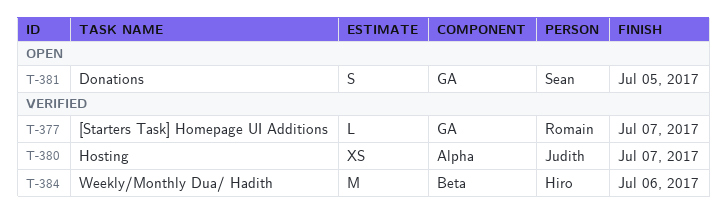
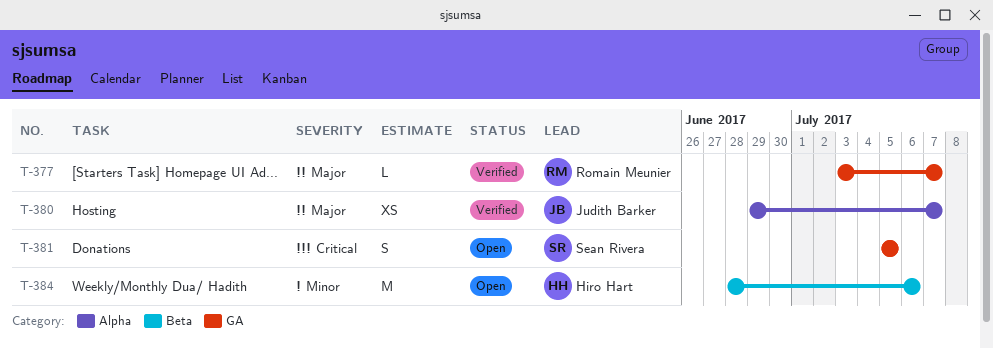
T-384, status: Verified -> Open

